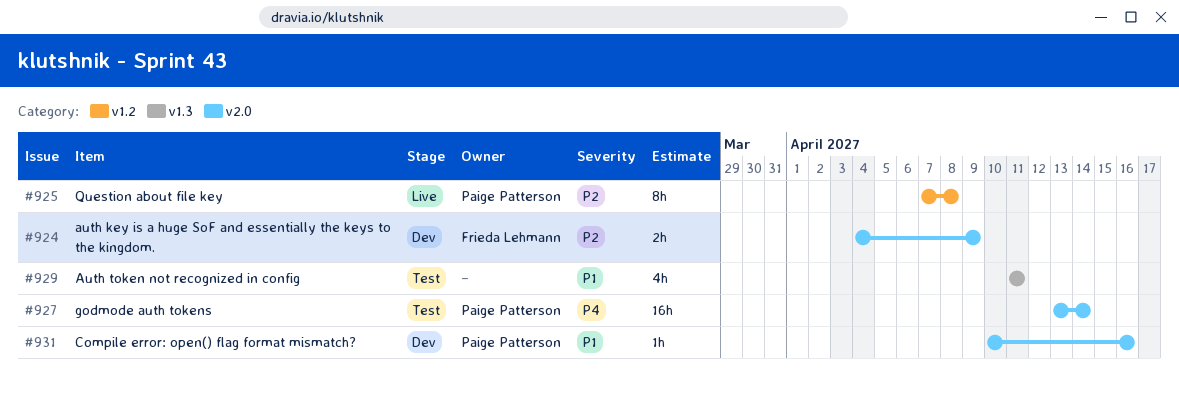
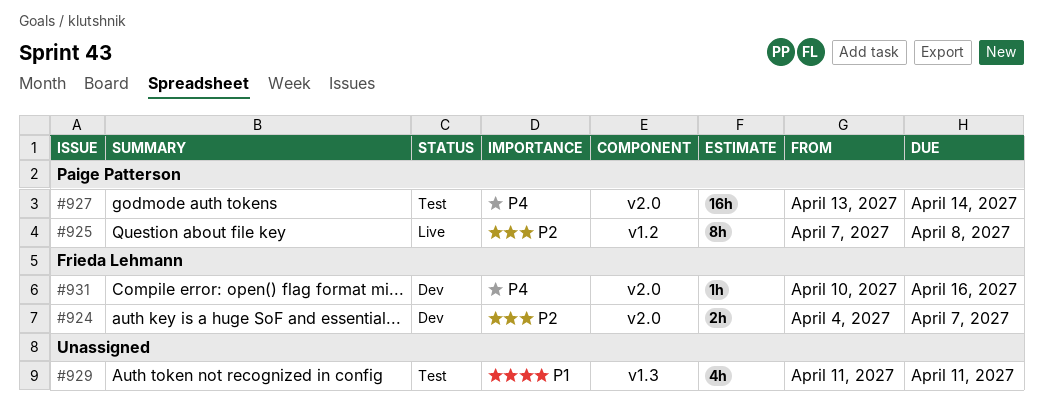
#924, due: Apr 9 -> Apr 7
#931, owner: Paige Patterson -> Frieda Lehmann
#931, priority: P1 -> P4

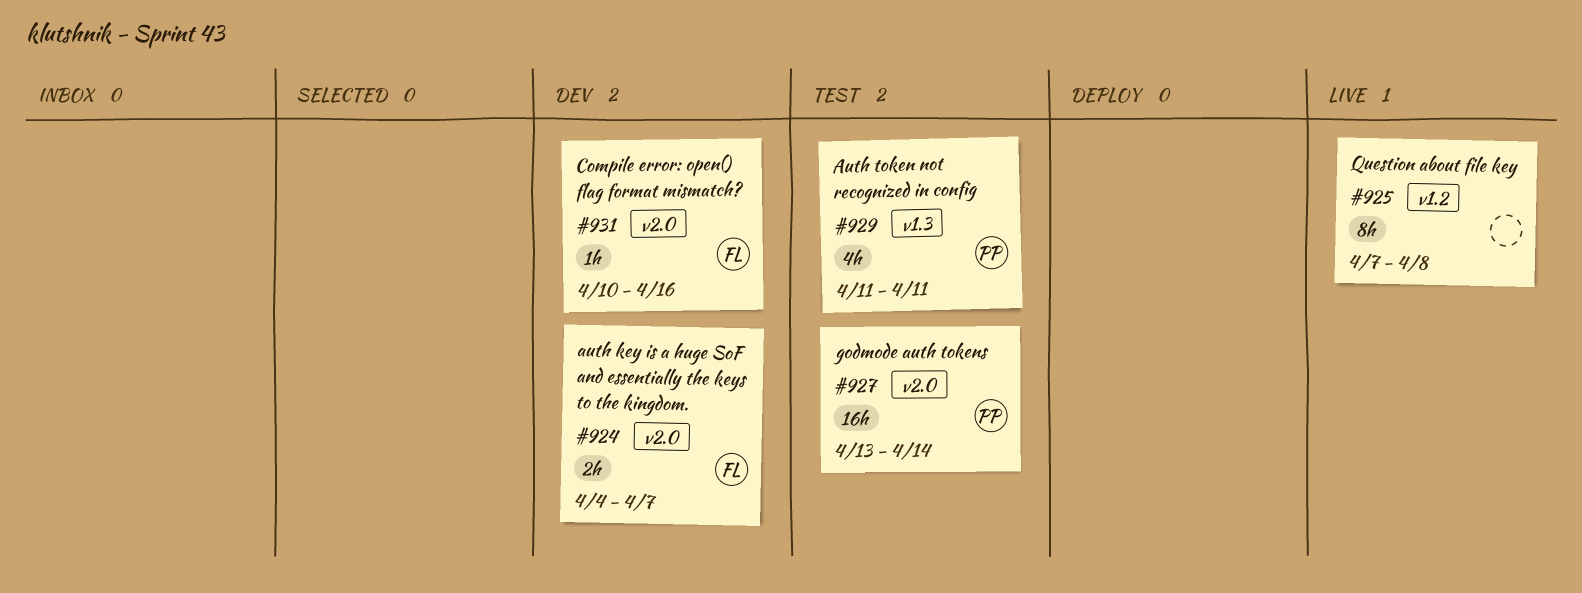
#925, owner: Paige Patterson -> none
#929, owner: none -> Paige Patterson

